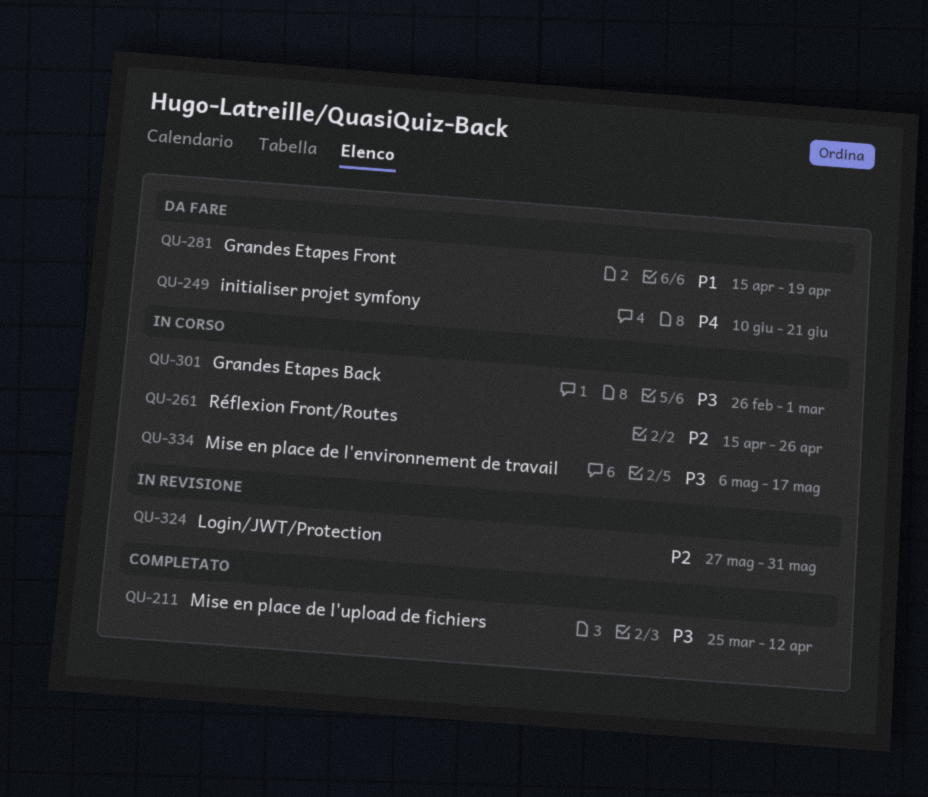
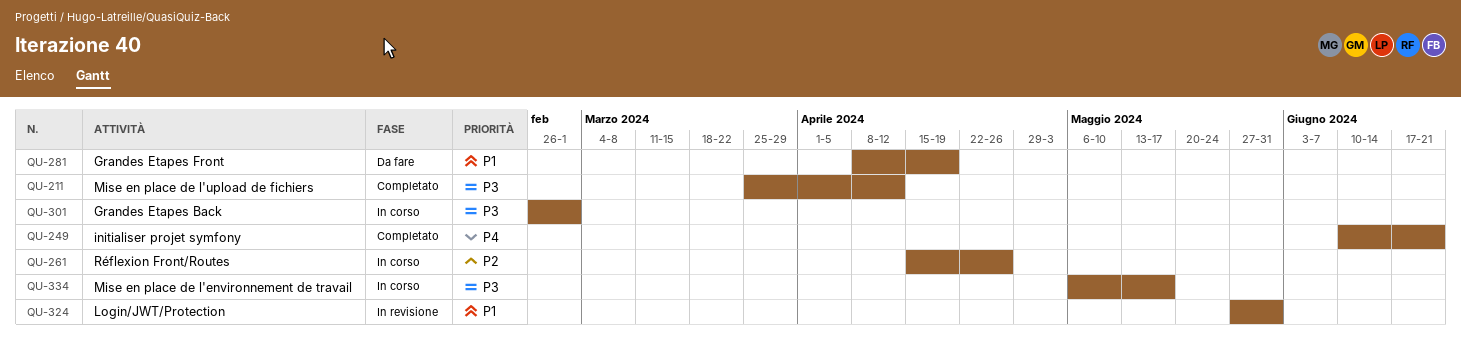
QU-249, status: Da fare -> Completato
QU-281, start: Apr 15 -> Apr 8
QU-324, priority: P2 -> P1

